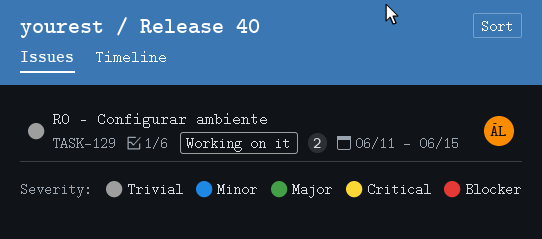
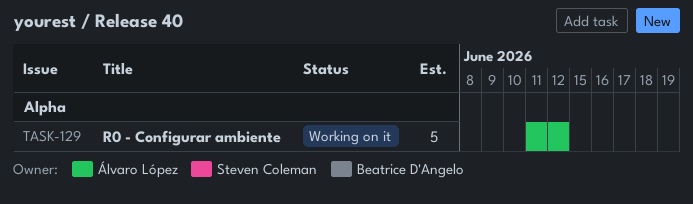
TASK-129, estimate: 2 -> 5
TASK-129, due: Jun 15 -> Jun 12

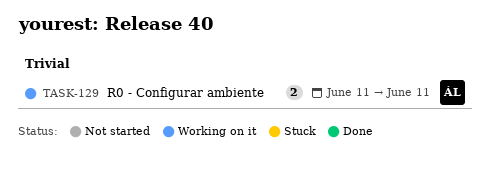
TASK-129, estimate: 5 -> 2
TASK-129, due: Jun 12 -> Jun 11

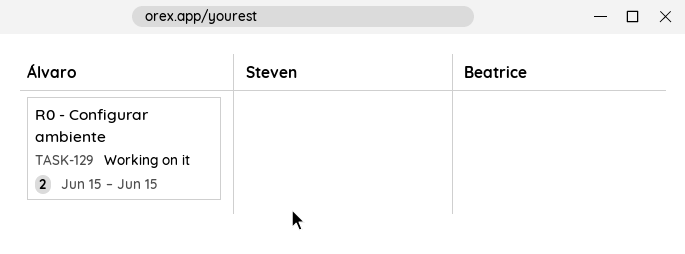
TASK-129, start: Jun 11 -> Jun 15
TASK-129, due: Jun 11 -> Jun 15

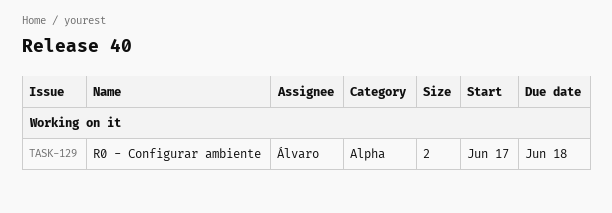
TASK-129, start: Jun 15 -> Jun 17
TASK-129, due: Jun 15 -> Jun 18

